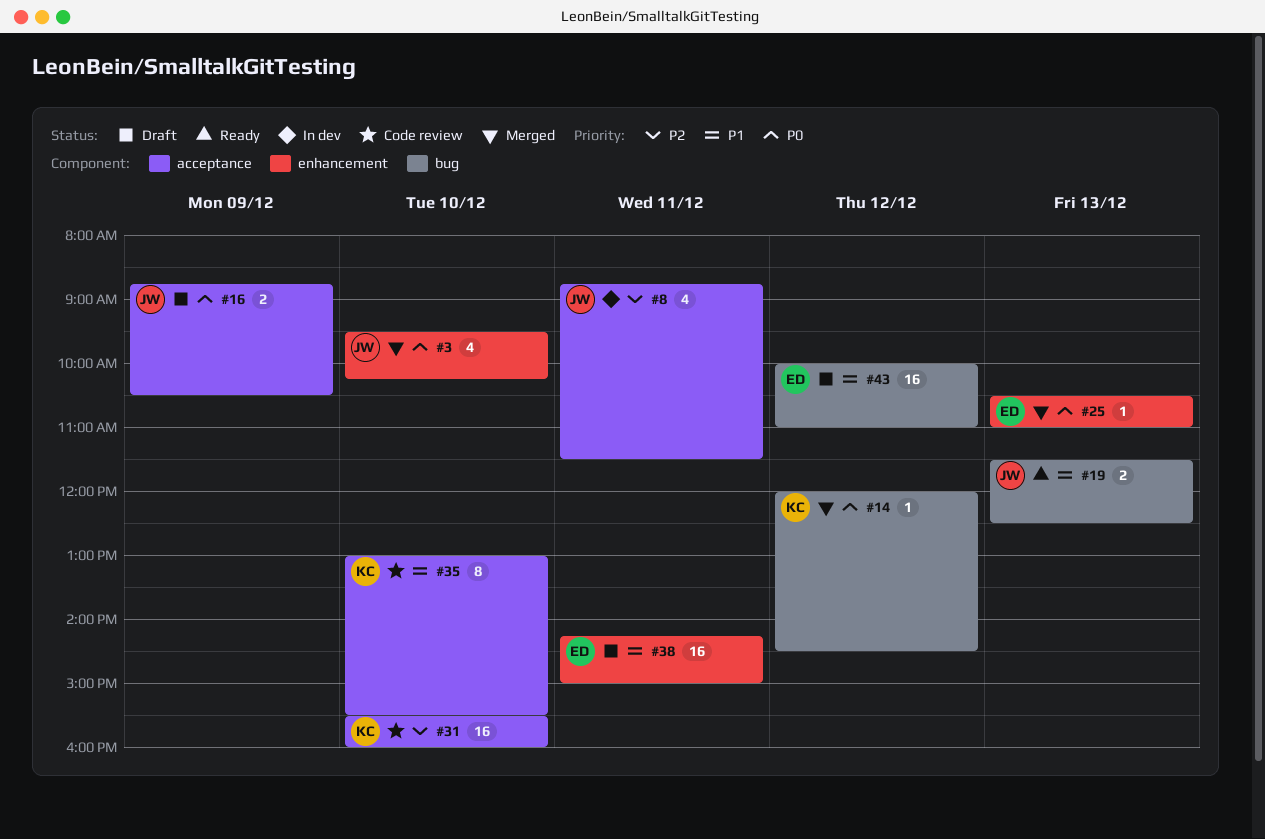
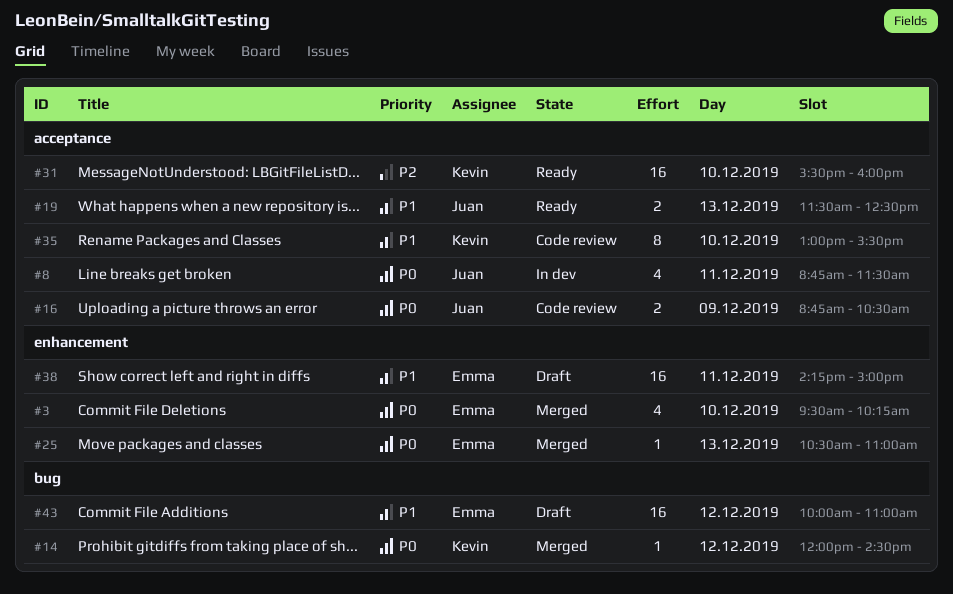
#3, owner: Juan -> Emma
#8, priority: P2 -> P0
#16, status: Draft -> Code review
#19, label: bug -> acceptance
#31, status: Code review -> Ready

